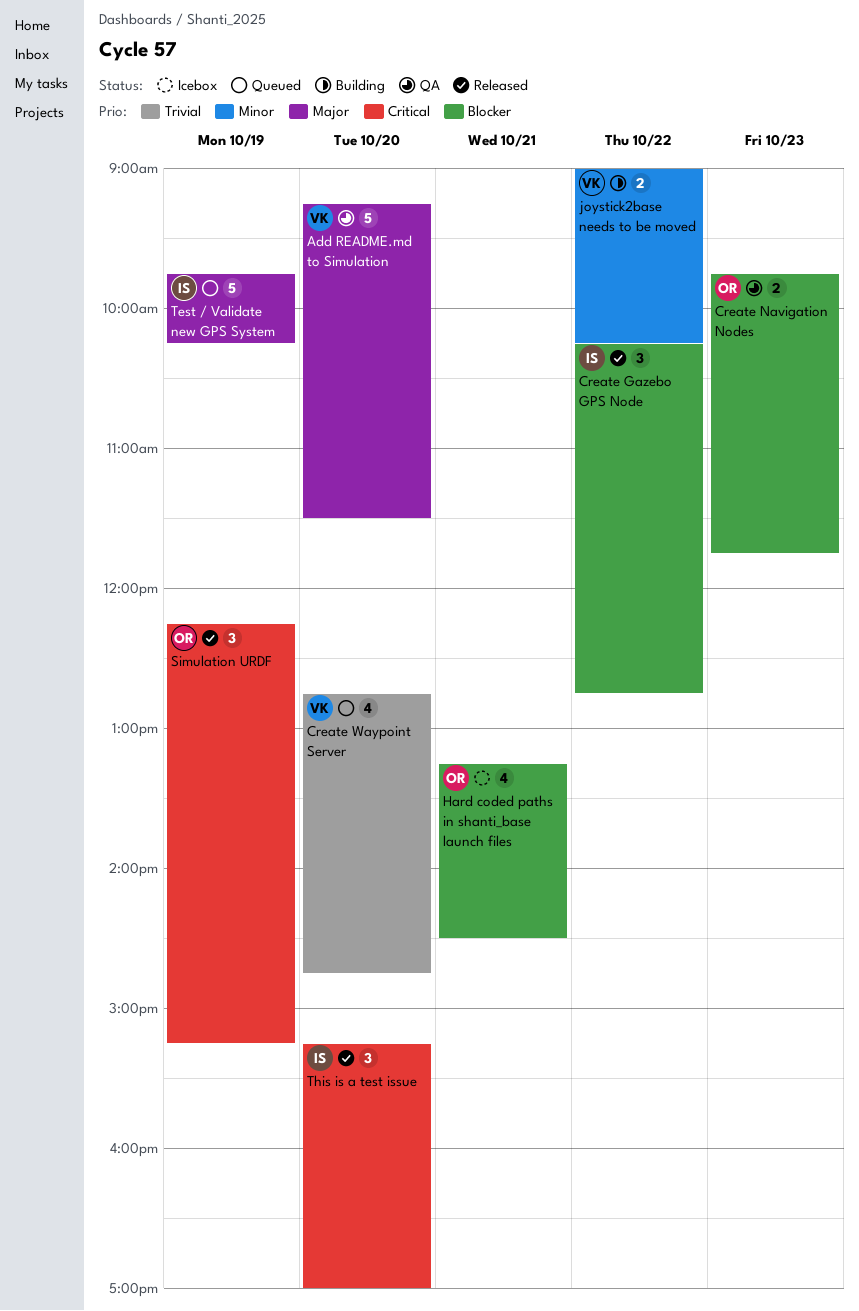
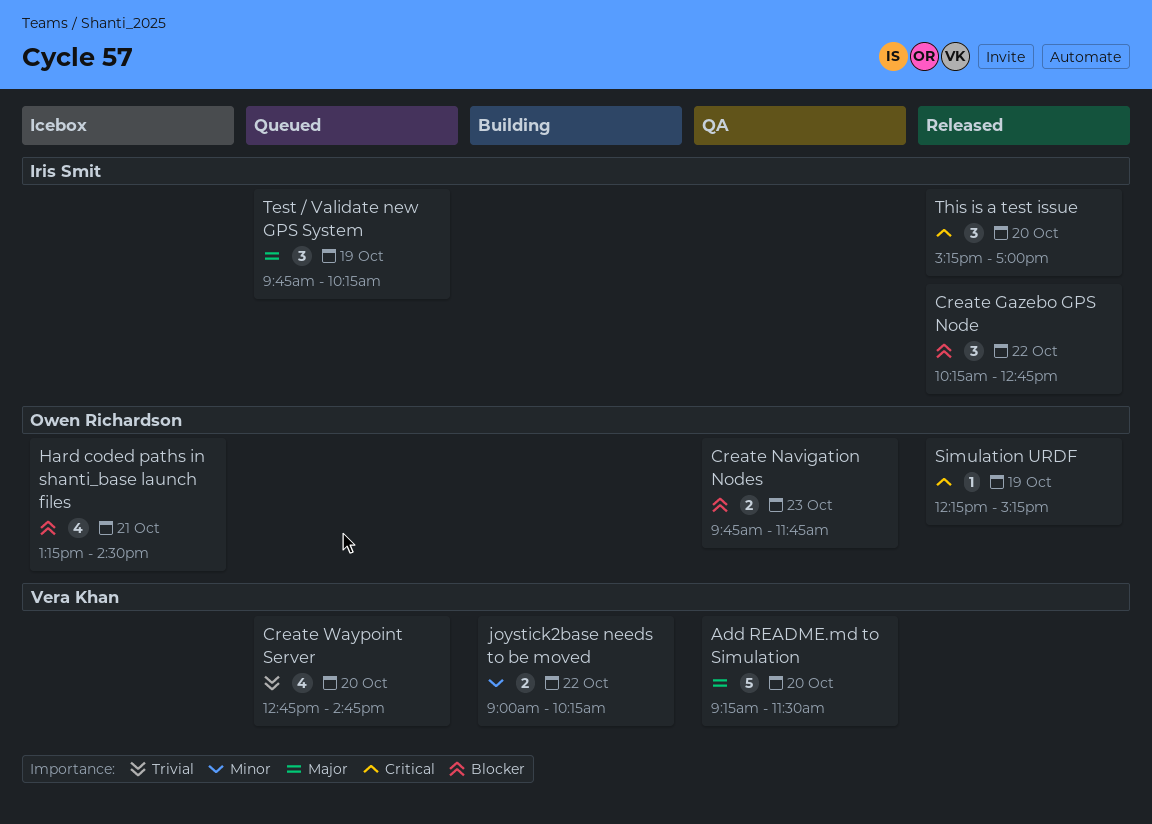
Simulation URDF, estimate: 3 -> 1
Test / Validate new GPS System, estimate: 5 -> 3

